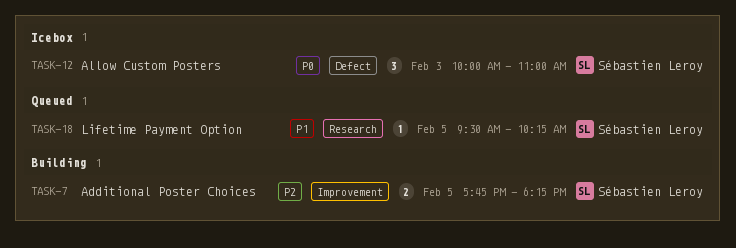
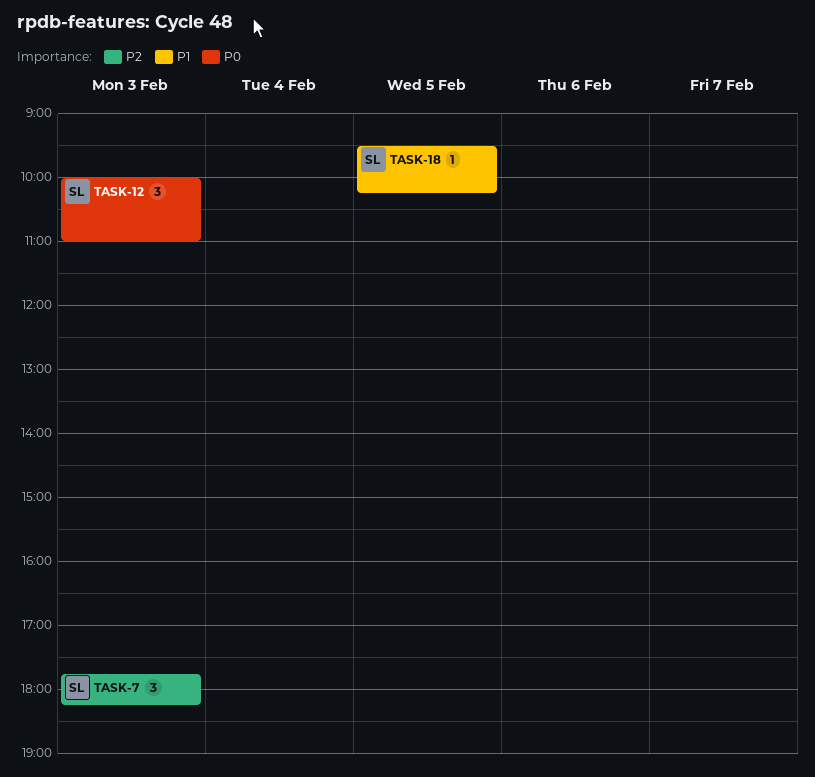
TASK-7, estimate: 2 -> 3
TASK-7, day: Feb 5 -> Feb 3

